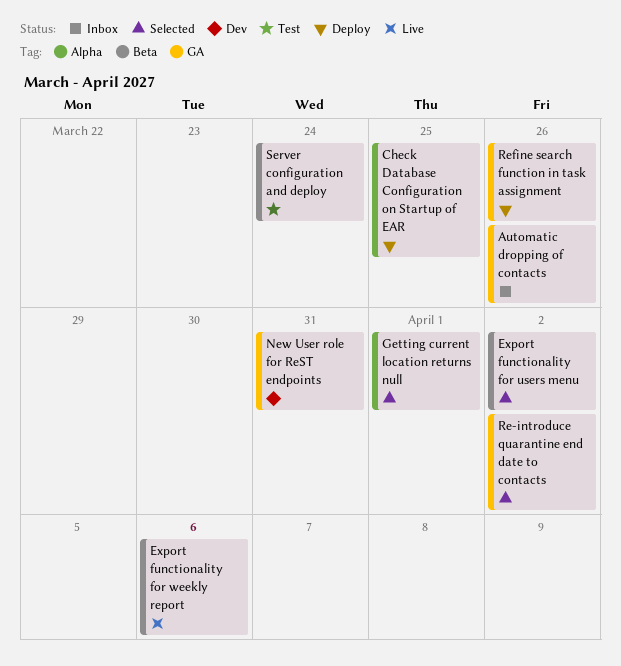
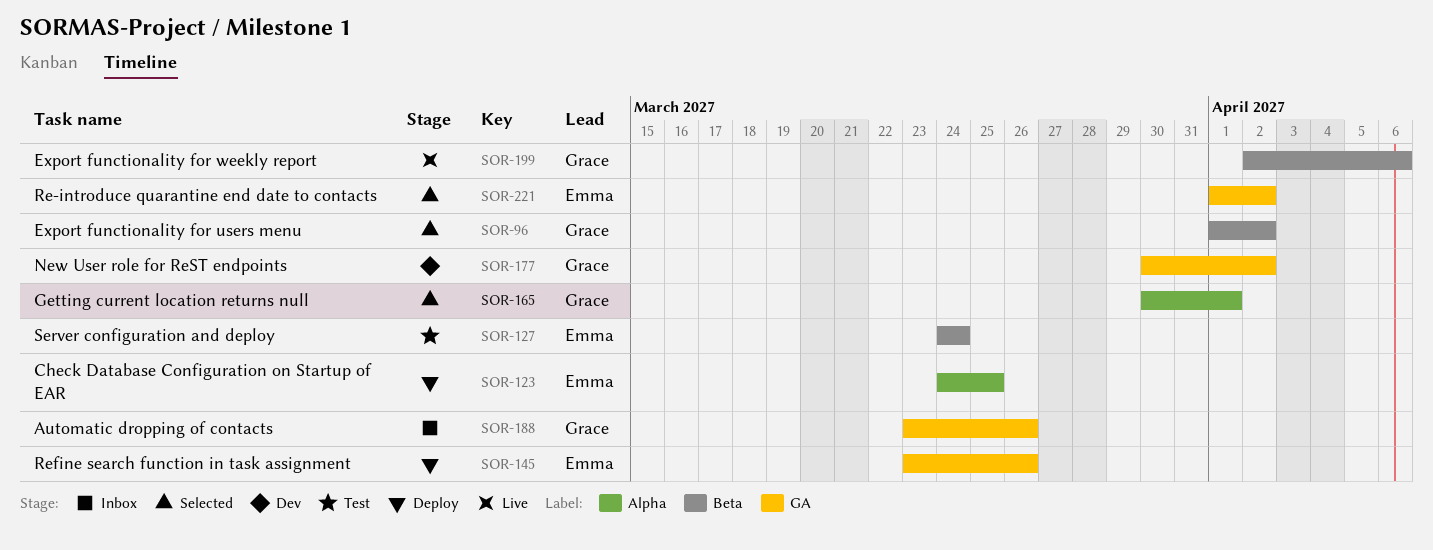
New User role for ReST endpoints, due: Mar 31 -> Apr 2

